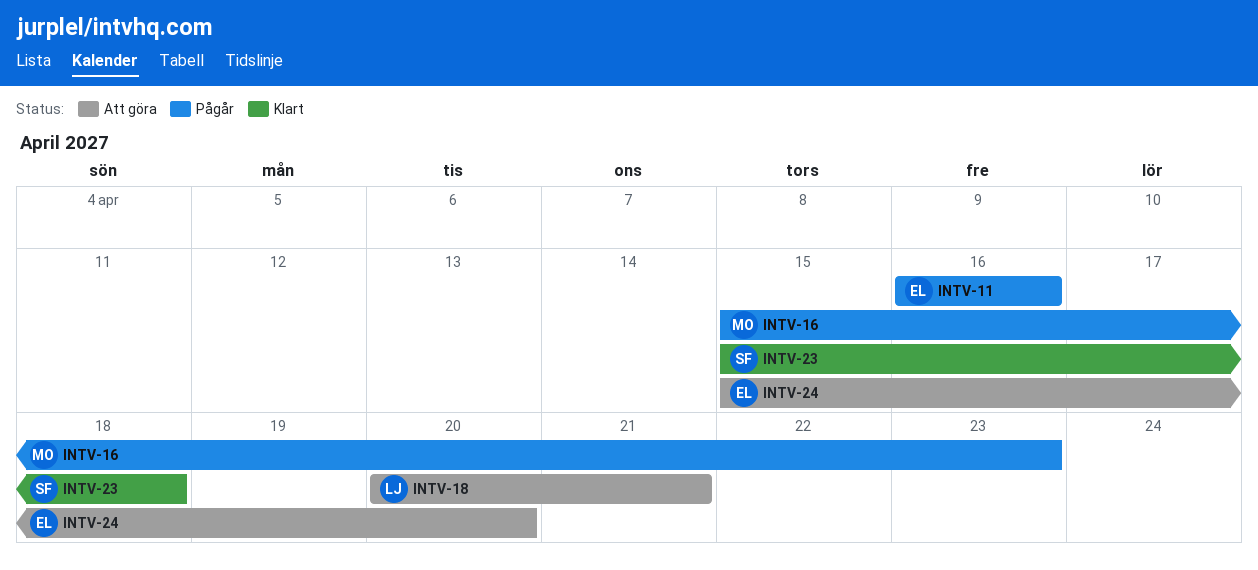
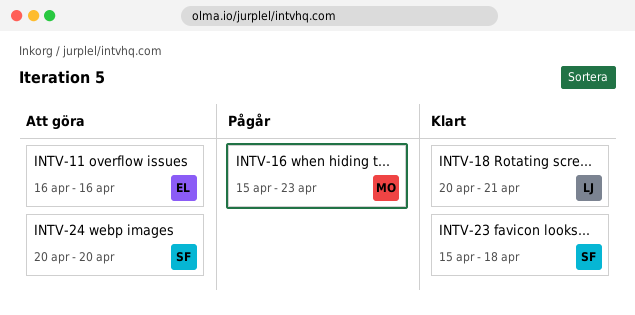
INTV-11, status: Pågår -> Att göra
INTV-18, status: Att göra -> Klart
INTV-24, owner: EL -> SF
INTV-24, start: Apr 15 -> Apr 20

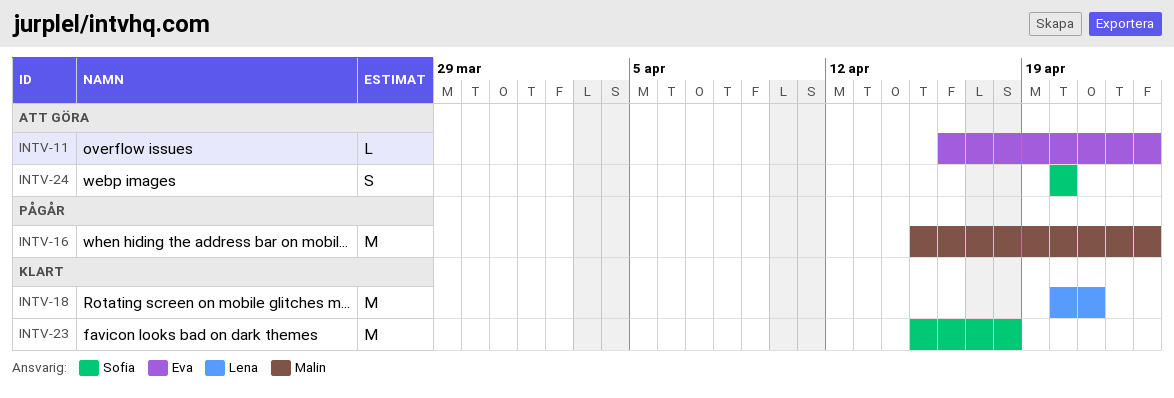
INTV-11, due: Apr 16 -> Apr 23

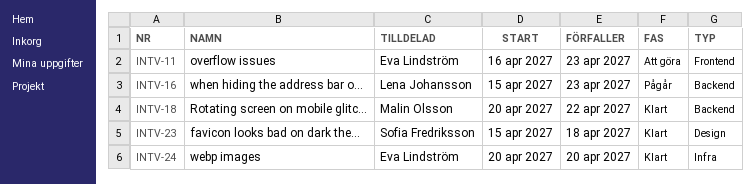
INTV-16, owner: Malin Olsson -> Lena Johansson
INTV-18, owner: Lena Johansson -> Malin Olsson
INTV-18, due: Apr 21 -> Apr 22
INTV-24, status: Att göra -> Klart
INTV-24, owner: Sofia Fredriksson -> Eva Lindström

